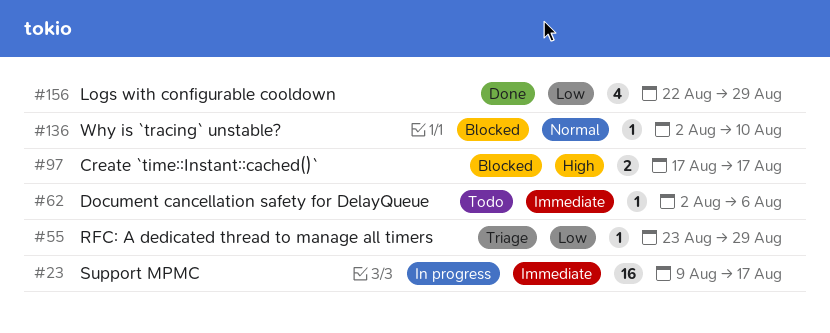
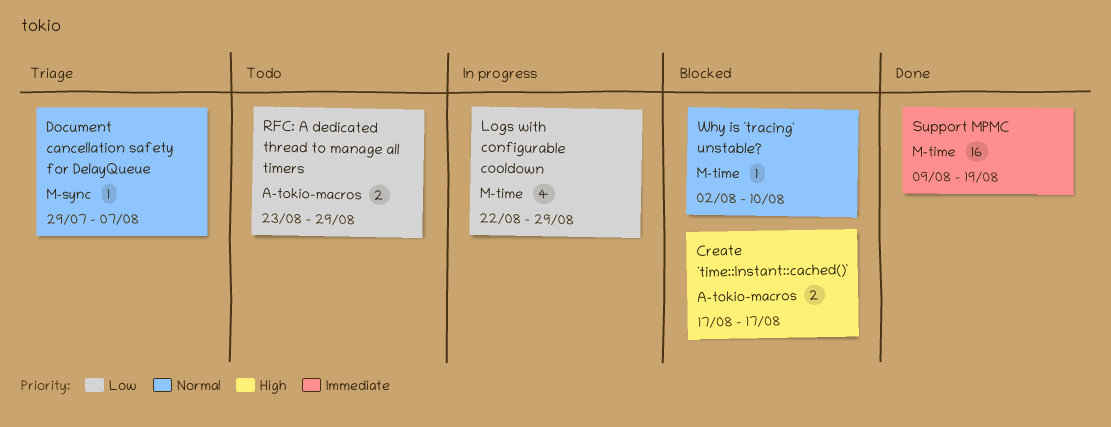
Document cancellation safety for DelayQueue, status: Todo -> Triage
Document cancellation safety for DelayQueue, priority: Immediate -> Normal
Document cancellation safety for DelayQueue, start: Aug 2 -> Jul 29
Document cancellation safety for DelayQueue, due: Aug 6 -> Aug 7
Logs with configurable cooldown, status: Done -> In progress
RFC: A dedicated thread to manage all timers, status: Triage -> Todo
RFC: A dedicated thread to manage all timers, estimate: 1 -> 2
Support MPMC, status: In progress -> Done
Support MPMC, due: Aug 17 -> Aug 19

